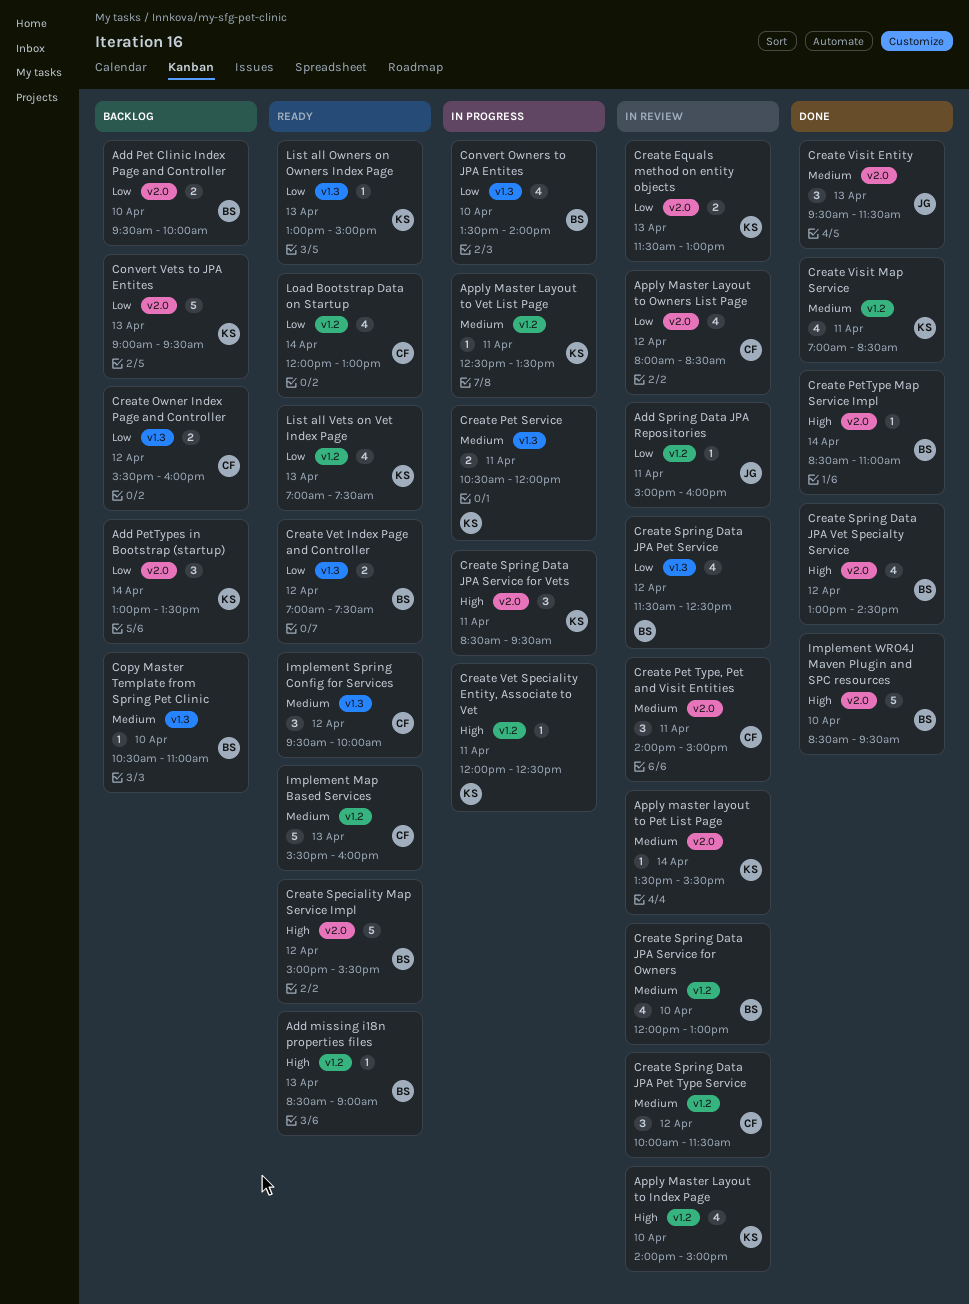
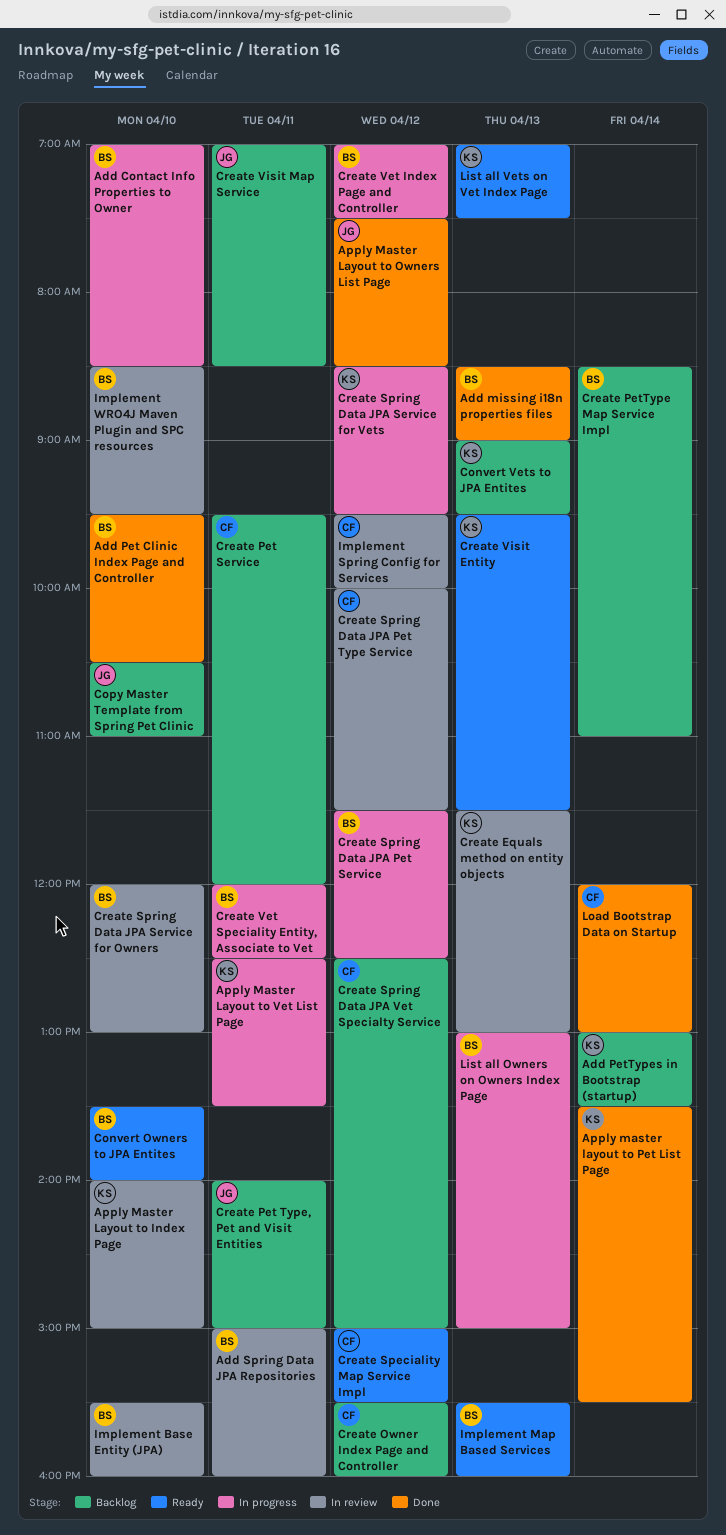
Add Contact Info Properties to Owner: none -> present
Add missing i18n properties files, status: Ready -> Done
Add Pet Clinic Index Page and Controller, status: Backlog -> Done
Add Pet Clinic Index Page and Controller, ends: 10:00 -> 10:30
Add Spring Data JPA Repositories, owner: JG -> BS
Apply Master Layout to Owners List Page, status: In review -> Done
Apply Master Layout to Owners List Page, owner: CF -> JG
Apply Master Layout to Owners List Page, begins: 08:00 -> 07:30
Apply master layout to Pet List Page, status: In review -> Done
Convert Owners to JPA Entites, status: In progress -> Ready
Copy Master Template from Spring Pet Clinic, owner: BS -> JG
Create Pet Service, status: In progress -> Backlog
Create Pet Service, owner: KS -> CF
Create Pet Service, begins: 10:30 -> 09:30
Create Pet Type, Pet and Visit Entities, status: In review -> Backlog
Create Pet Type, Pet and Visit Entities, owner: CF -> JG
Create PetType Map Service Impl, status: Done -> Backlog
Create Speciality Map Service Impl, owner: BS -> CF
Create Spring Data JPA Pet Service, status: In review -> In progress
Create Spring Data JPA Service for Vets, day: Apr 11 -> Apr 12
Create Spring Data JPA Vet Specialty Service, status: Done -> Backlog
Create Spring Data JPA Vet Specialty Service, owner: BS -> CF
Create Spring Data JPA Vet Specialty Service, begins: 13:00 -> 12:30
Create Spring Data JPA Vet Specialty Service, ends: 14:30 -> 15:00
Create Vet Index Page and Controller, status: Ready -> In progress
Create Vet Speciality Entity, Associate to Vet, owner: KS -> BS
Create Visit Entity, status: Done -> Ready
Create Visit Entity, owner: JG -> KS
Create Visit Map Service, status: Done -> Backlog
Create Visit Map Service, owner: KS -> JG
Implement Base Entity (JPA): none -> present
Implement Map Based Services, owner: CF -> BS
Implement Spring Config for Services, status: Ready -> In review
Implement WRO4J Maven Plugin and SPC resources, status: Done -> In review
List all Owners on Owners Index Page, status: Ready -> In progress
List all Owners on Owners Index Page, owner: KS -> BS
Load Bootstrap Data on Startup, status: Ready -> Done

